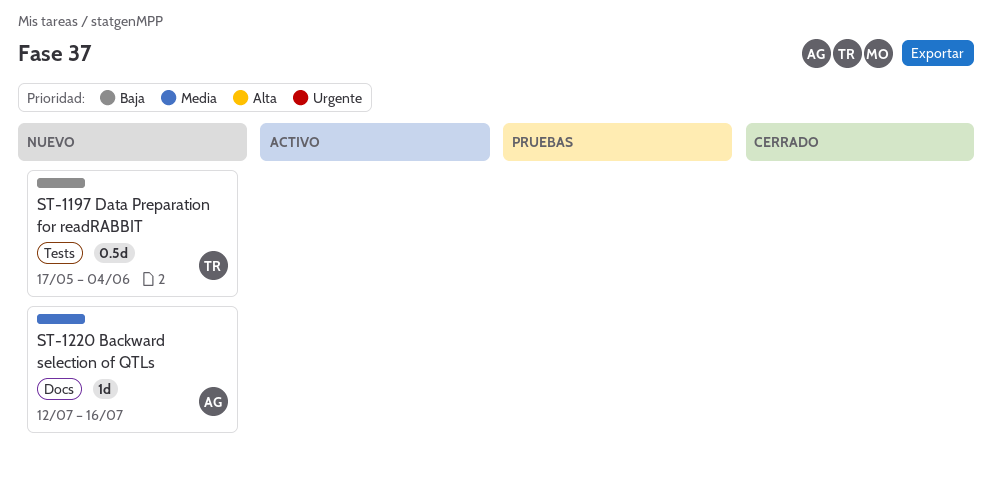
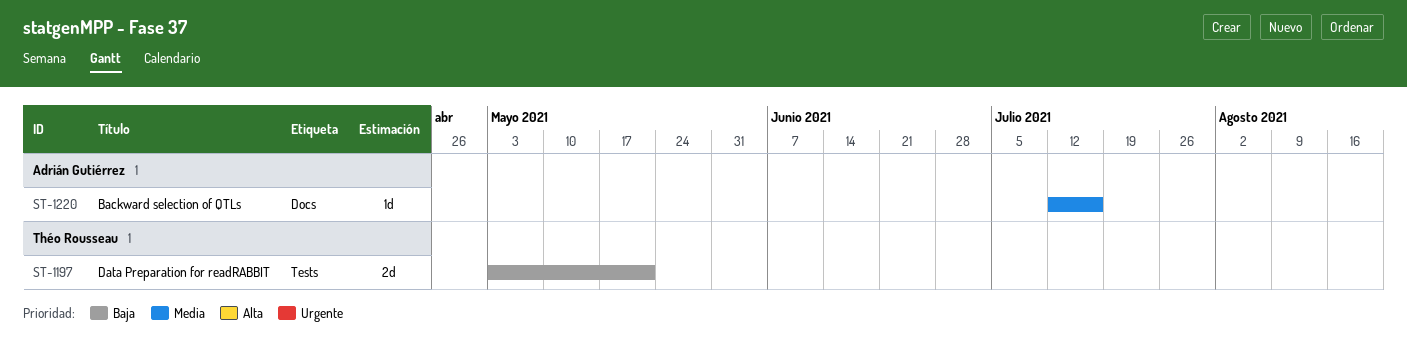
ST-1197, estimate: 0.5d -> 2d
ST-1197, start: May 17 -> May 3
ST-1197, due: Jun 4 -> May 21

